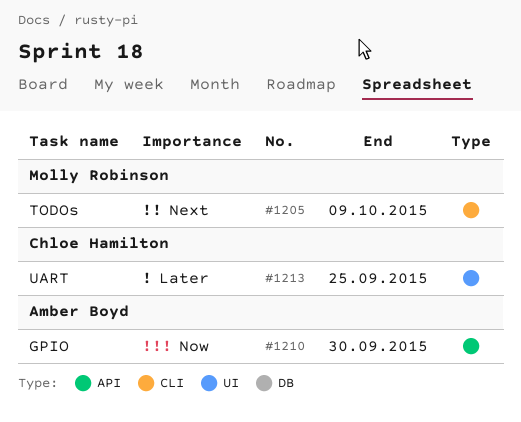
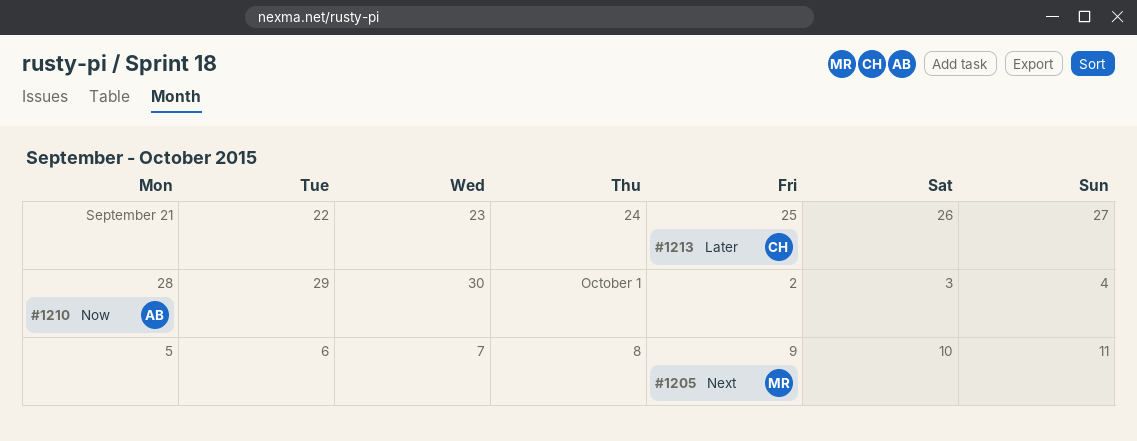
#1210, due: Sep 30 -> Sep 28

